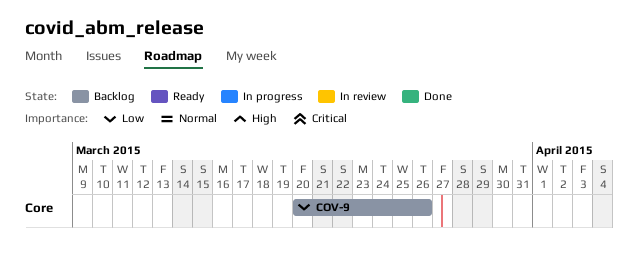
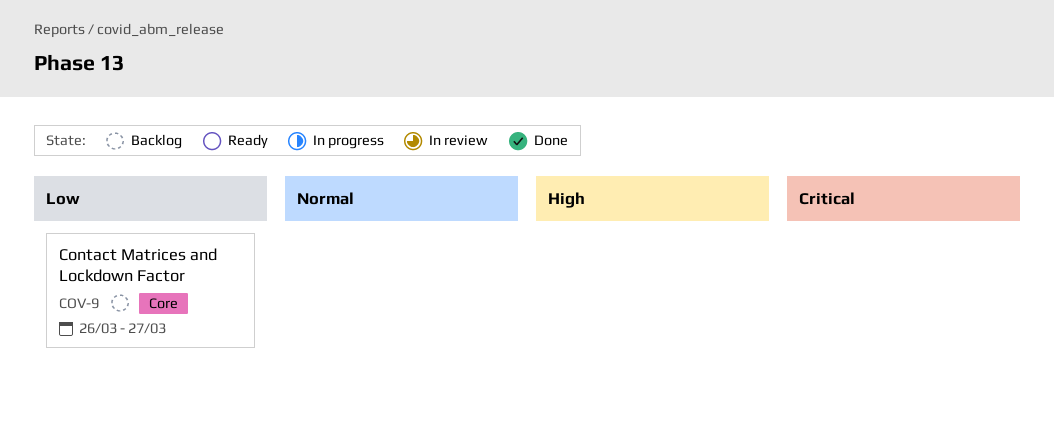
COV-9, start: Mar 20 -> Mar 26
COV-9, due: Mar 26 -> Mar 27

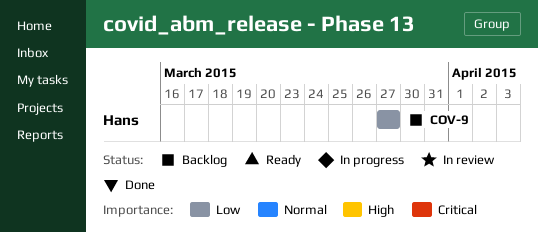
COV-9, start: Mar 26 -> Mar 27

